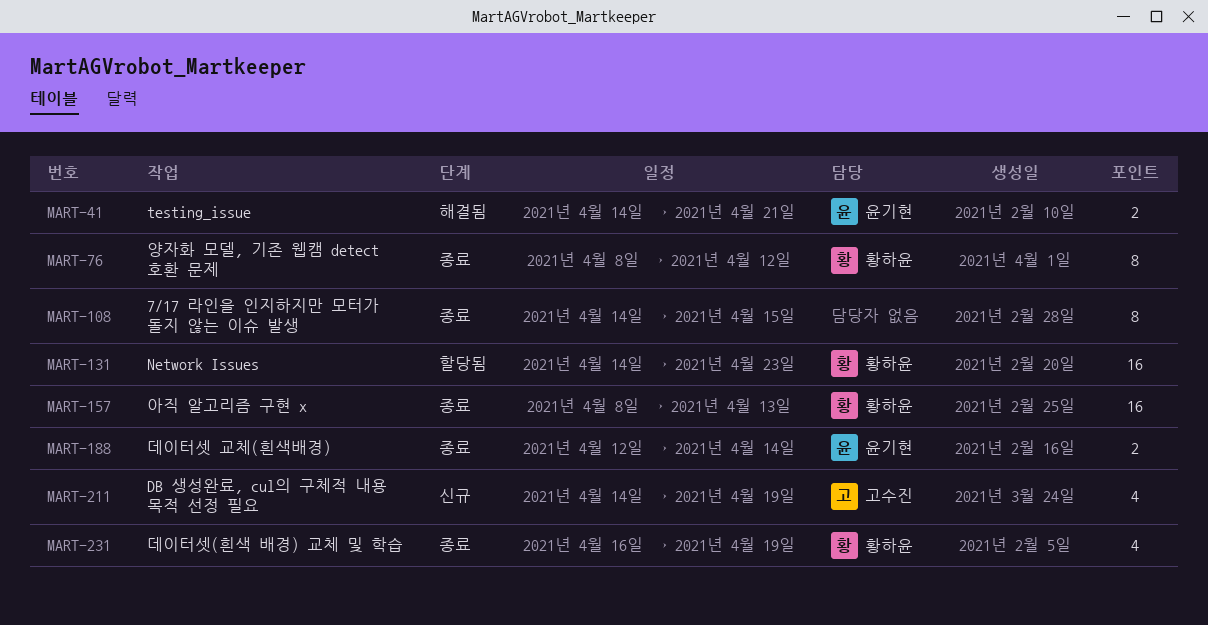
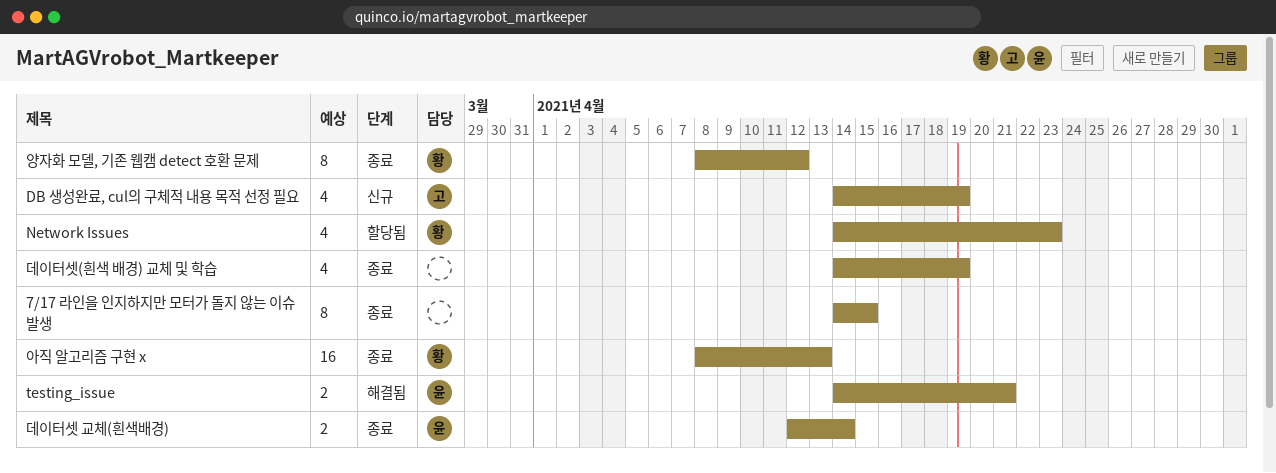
Network Issues, estimate: 16 -> 4
데이터셋(흰색 배경) 교체 및 학습, owner: 황하윤 -> none
데이터셋(흰색 배경) 교체 및 학습, start: Apr 16 -> Apr 14

